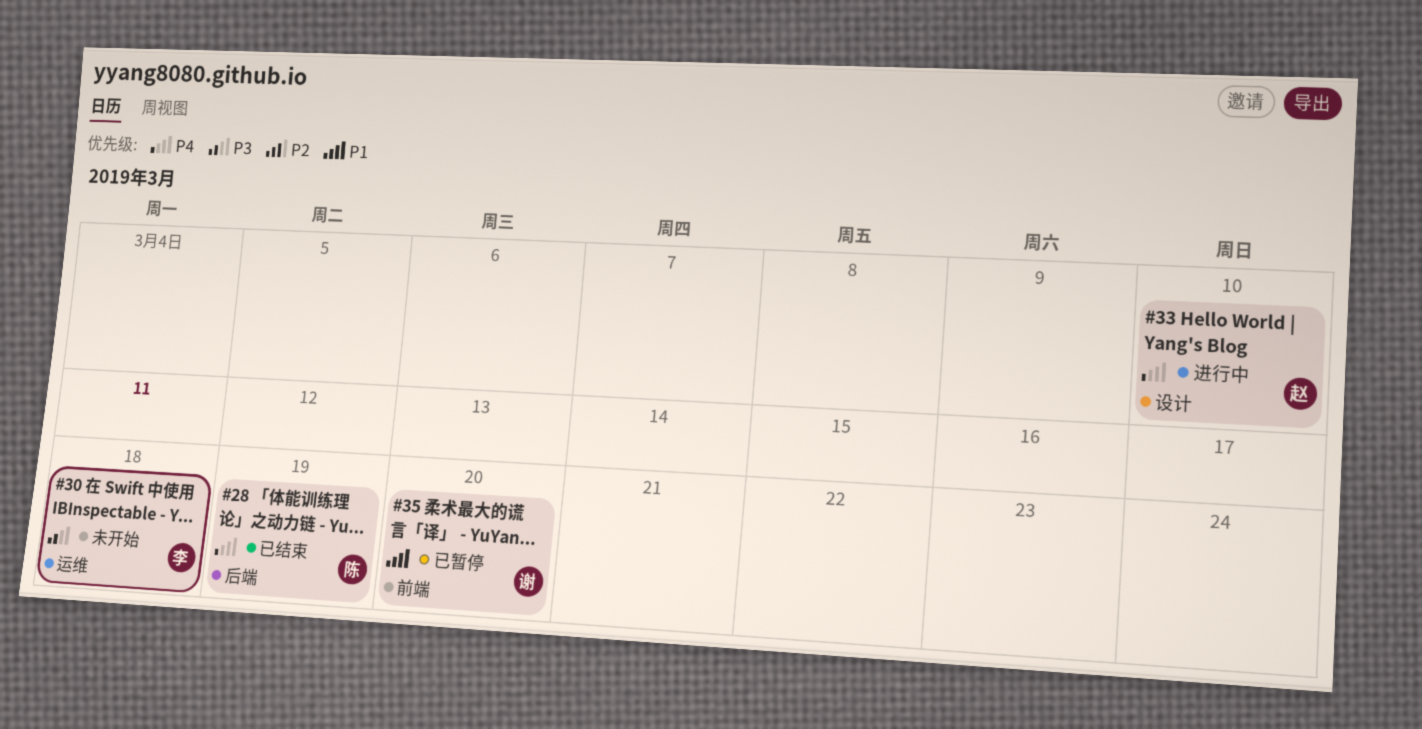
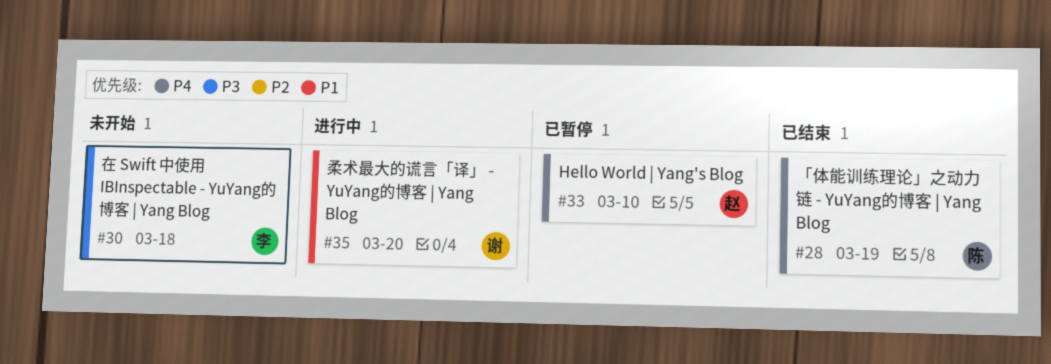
#33, status: 进行中 -> 已暂停
#35, status: 已暂停 -> 进行中

